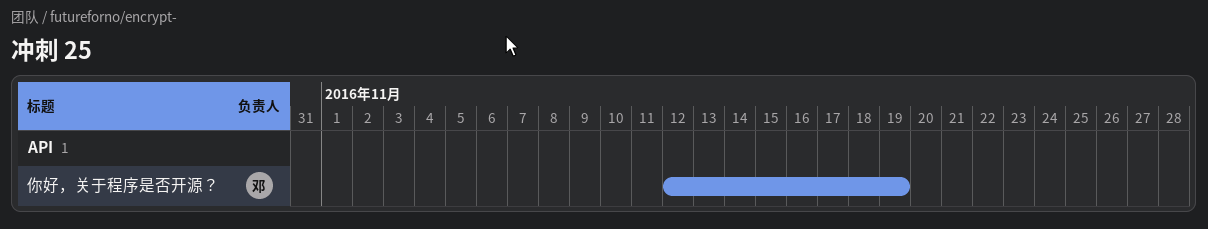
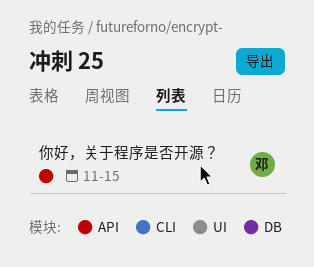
你好，关于程序是否开源？, due: Nov 19 -> Nov 15

